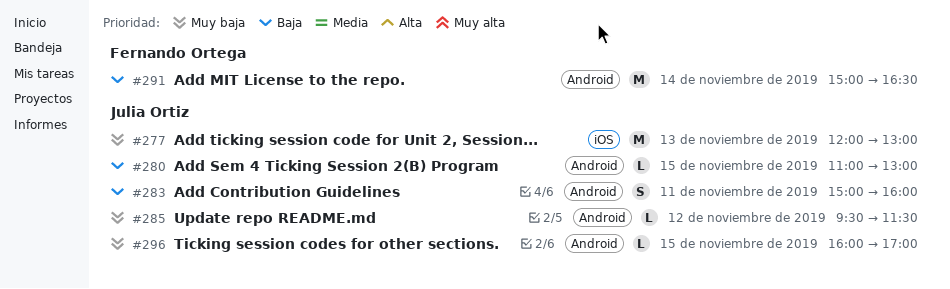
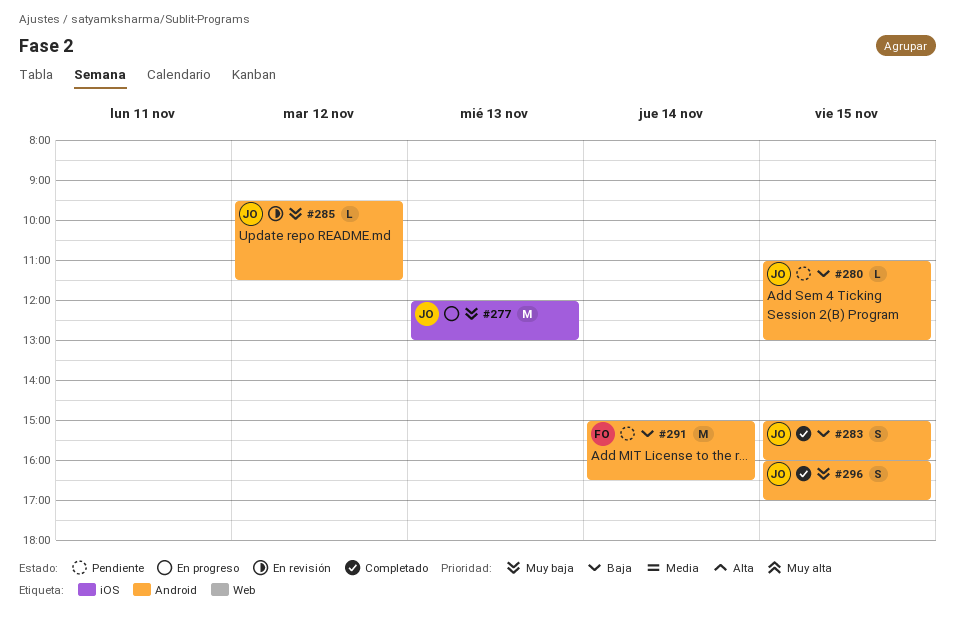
#283, day: Nov 11 -> Nov 15
#296, estimate: L -> S

